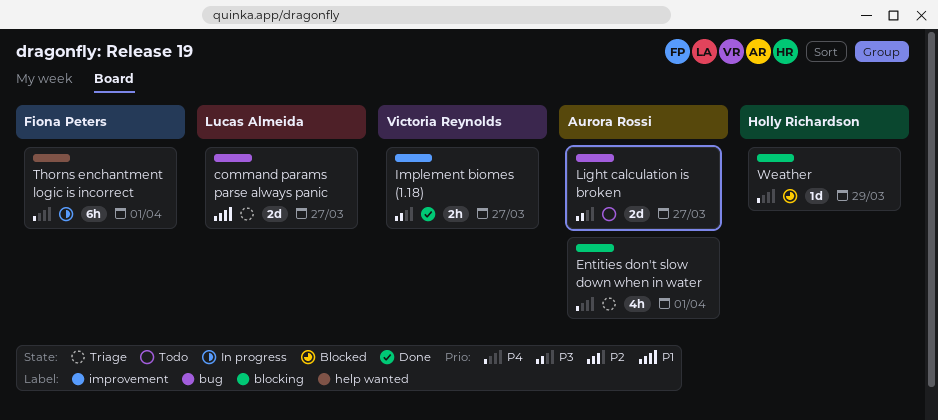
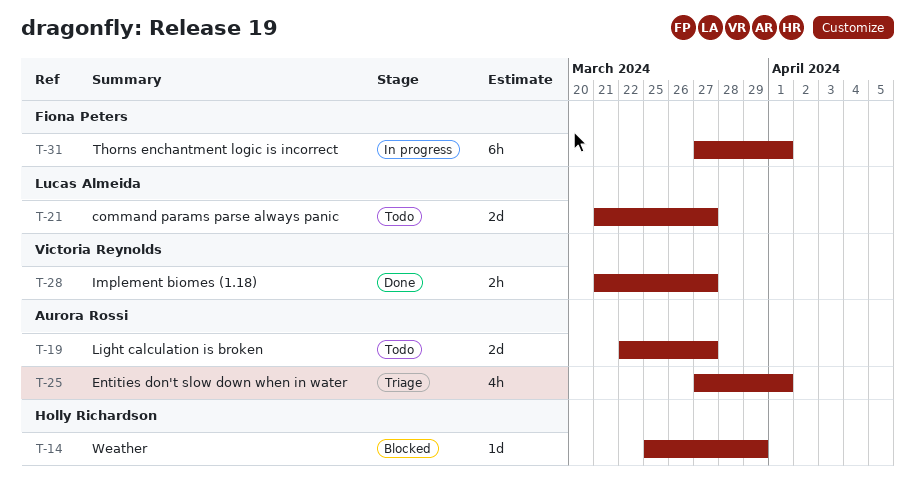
command params parse always panic, status: Triage -> Todo

